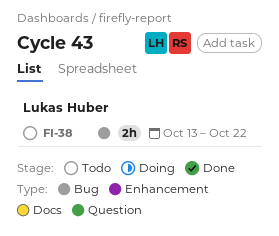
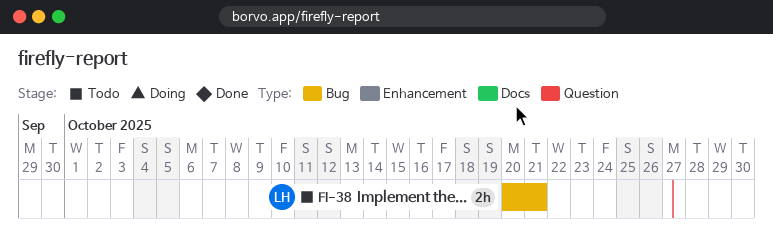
FI-38, start: Oct 13 -> Oct 20
FI-38, due: Oct 22 -> Oct 21

